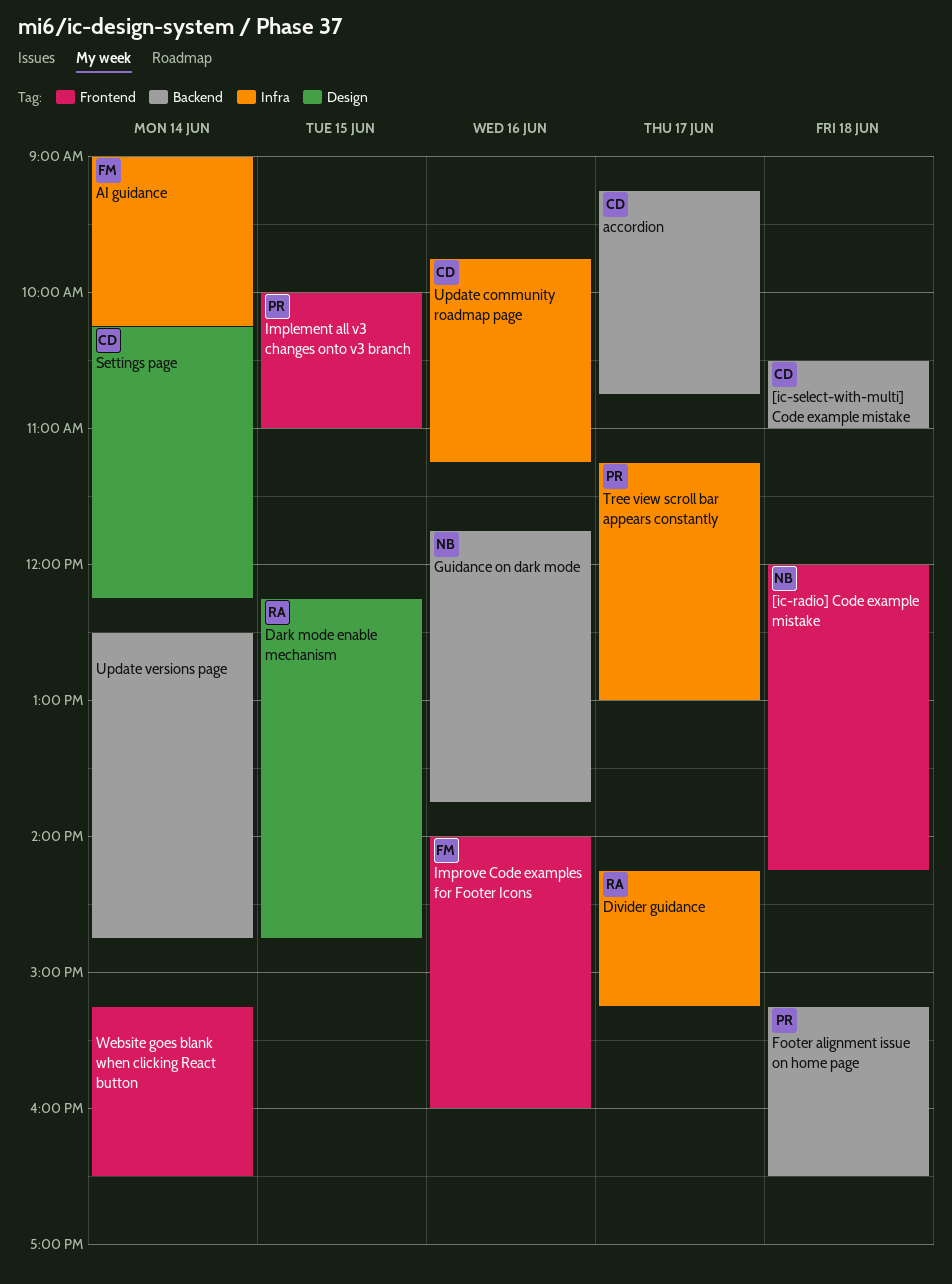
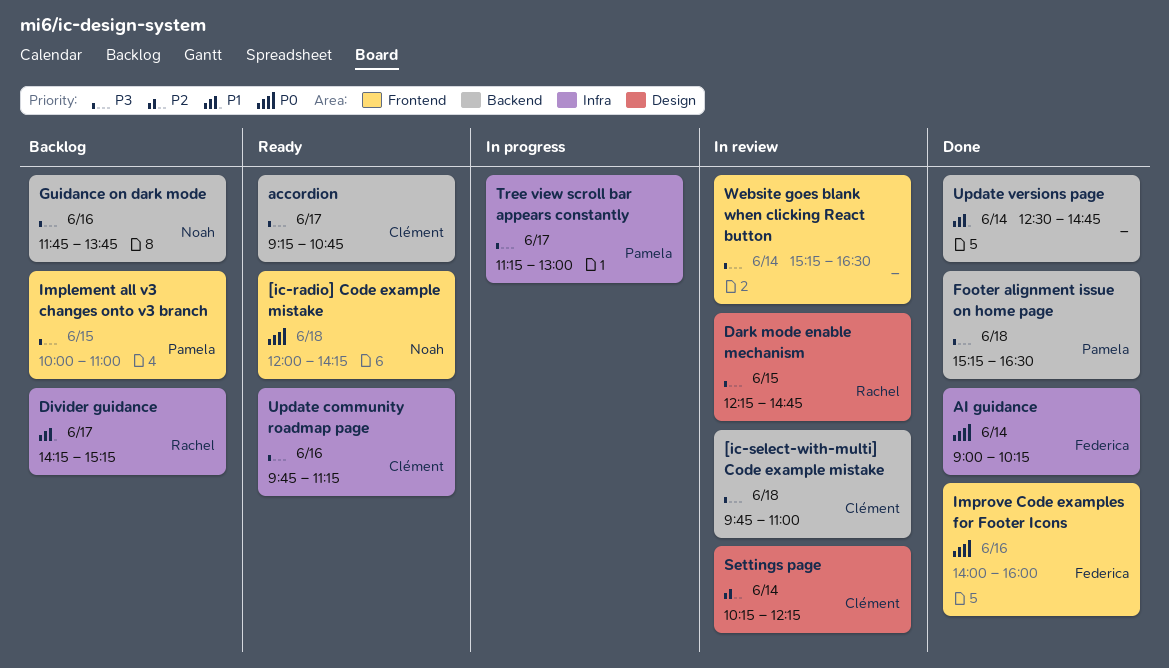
[ic-select-with-multi] Code example mistake, begins: 10:30 -> 09:45

